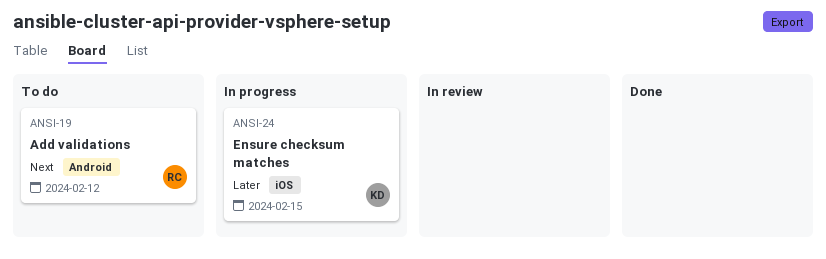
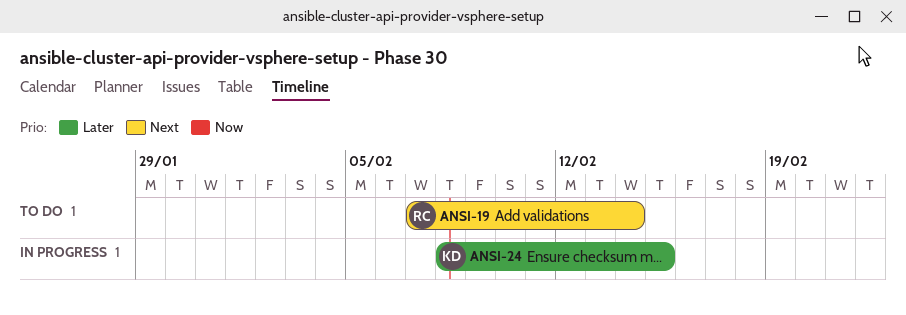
ANSI-19, due: Feb 12 -> Feb 14

